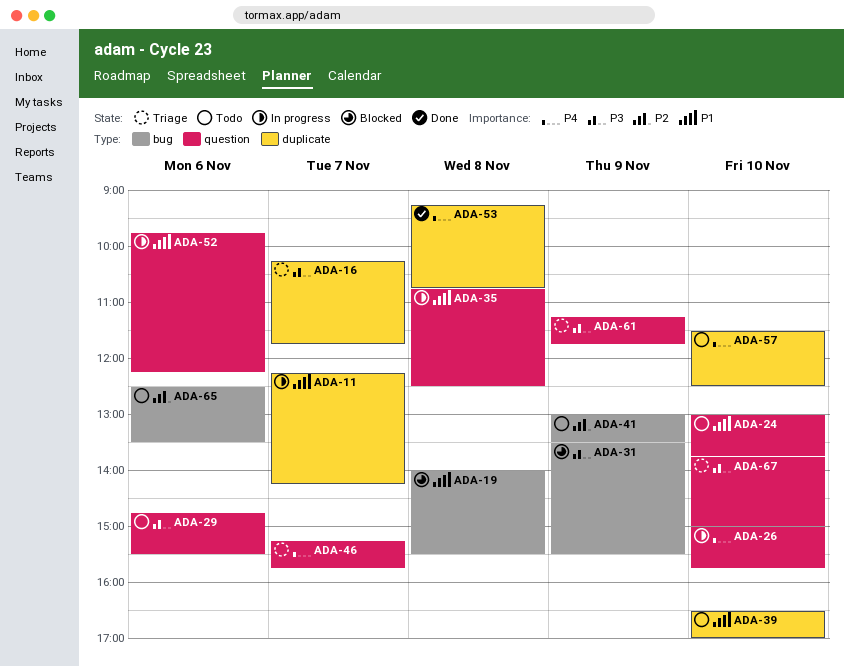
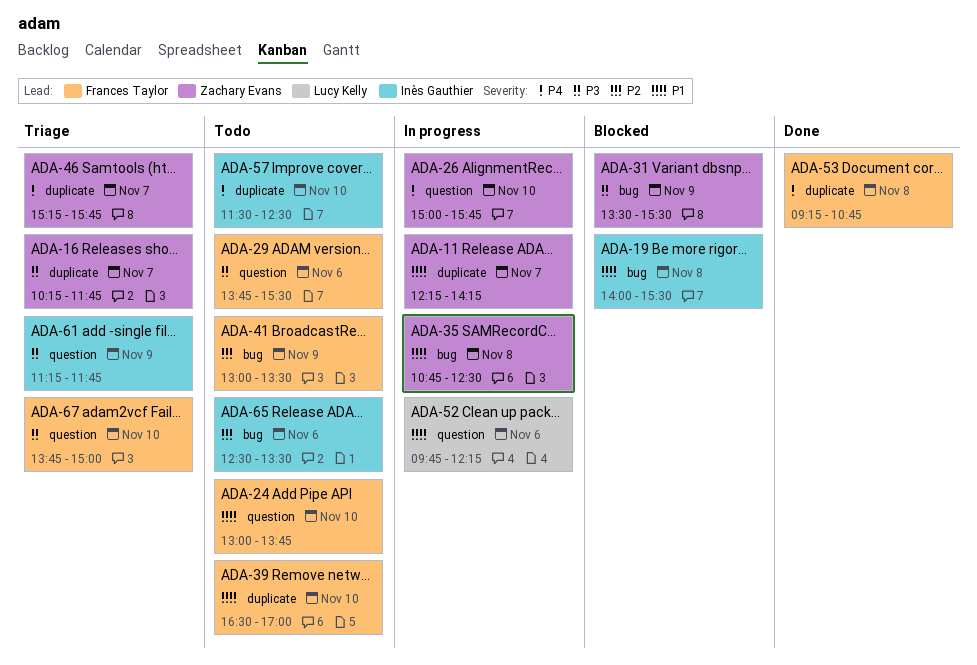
ADA-29, begins: 14:45 -> 13:45
ADA-35, label: question -> bug
ADA-46, label: question -> duplicate

